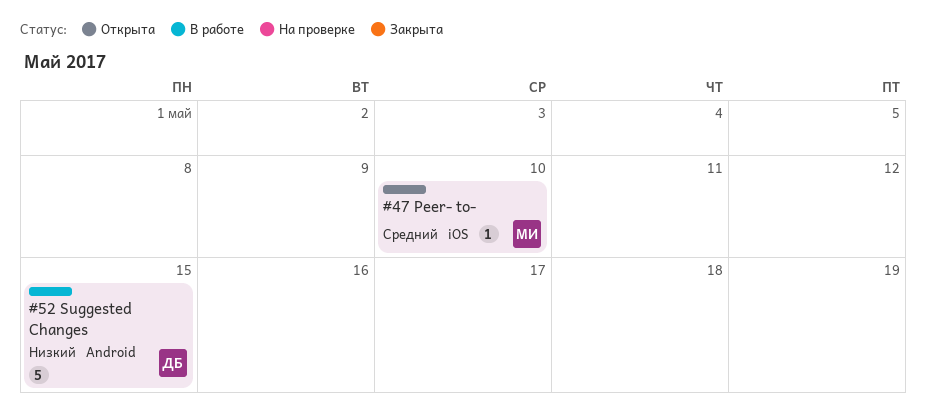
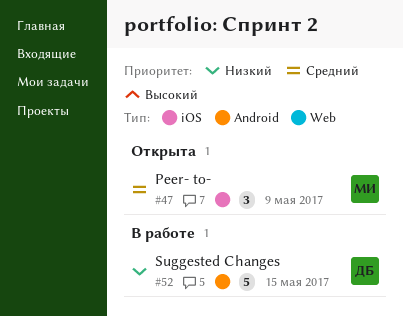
#47, estimate: 1 -> 3
#47, due: May 10 -> May 9

